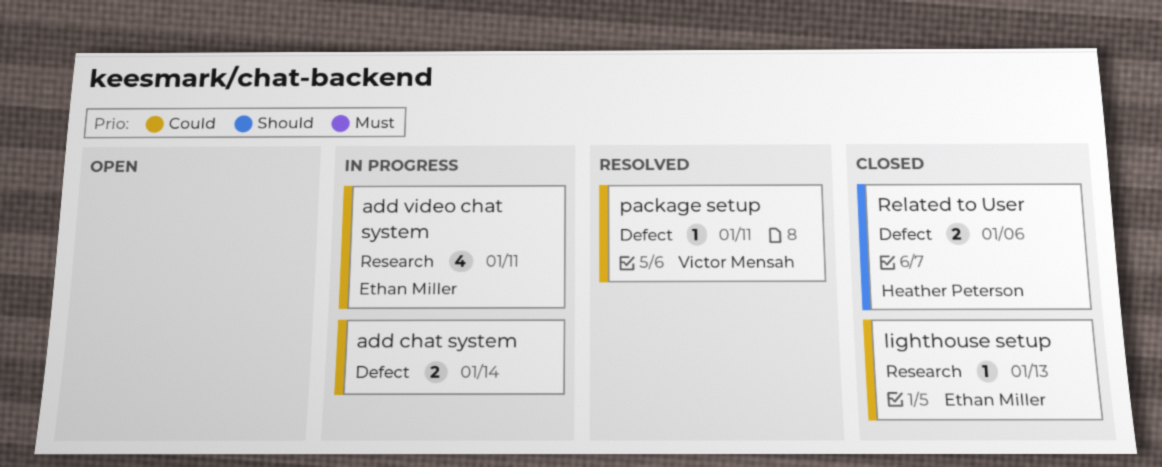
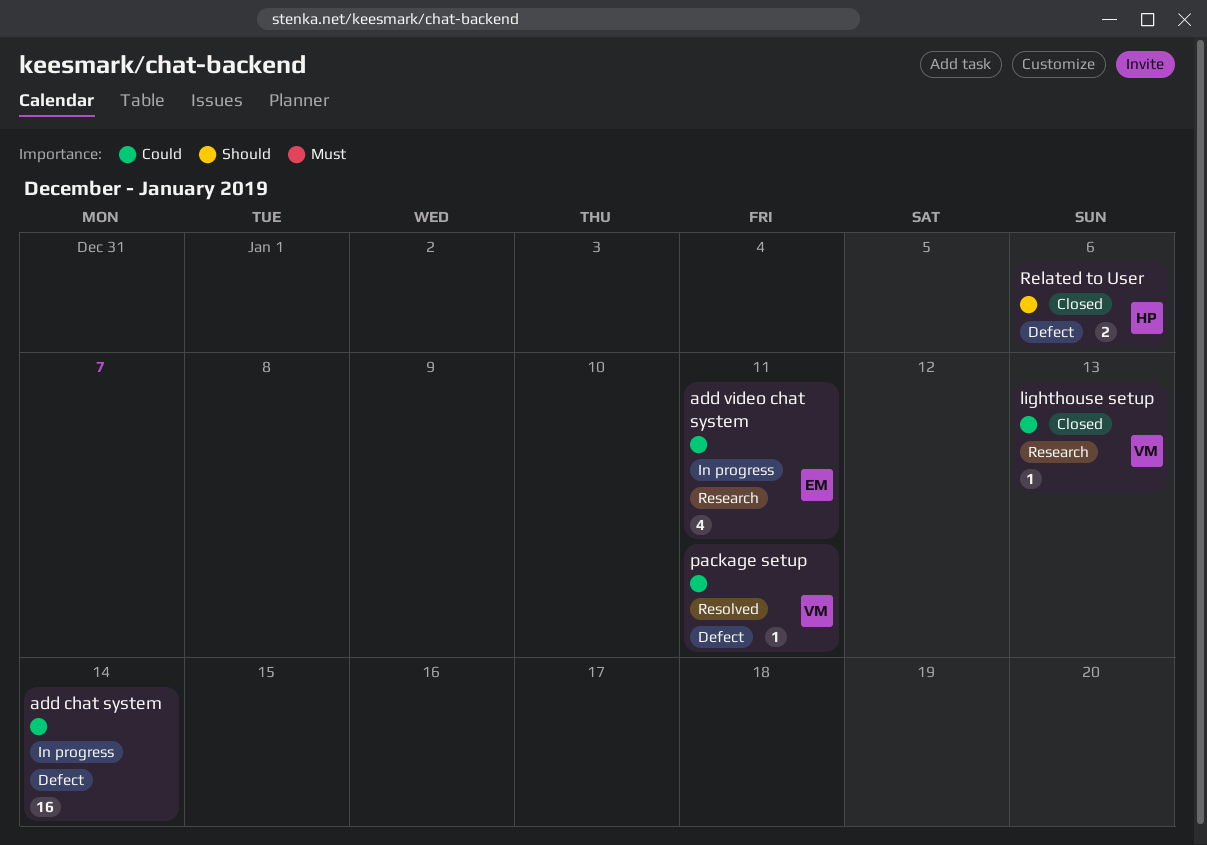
add chat system, estimate: 2 -> 16
lighthouse setup, owner: Ethan Miller -> Victor Mensah

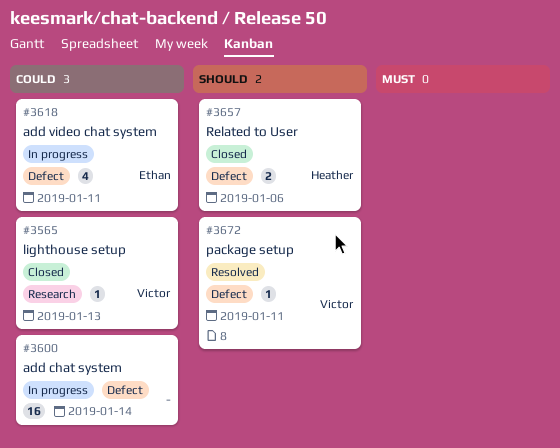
add video chat system, label: Research -> Defect
package setup, priority: Could -> Should

